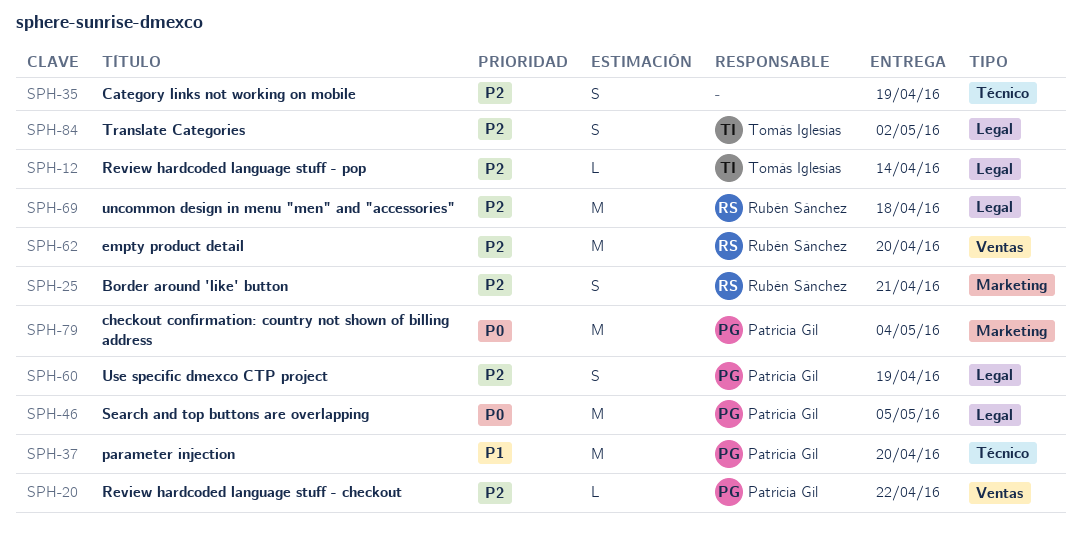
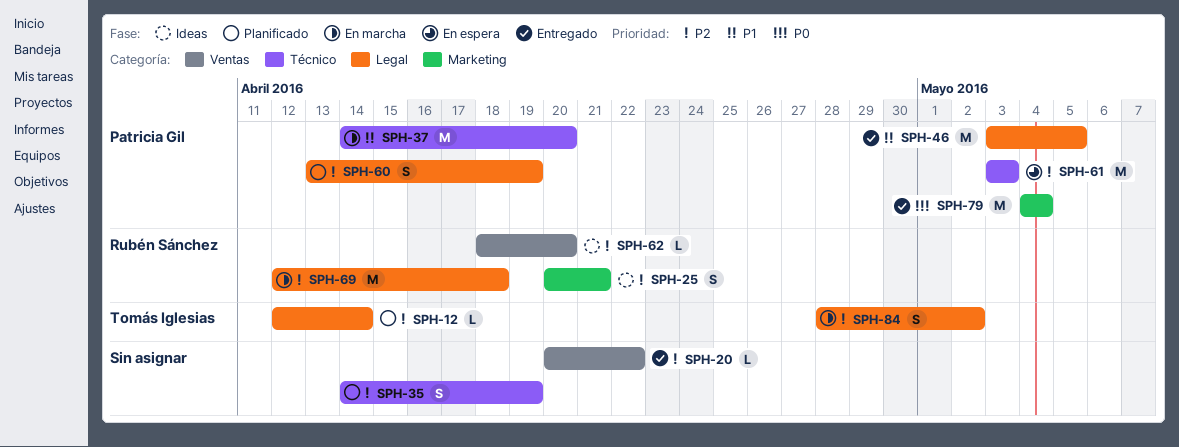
SPH-20, owner: Patricia Gil -> none
SPH-46, priority: P0 -> P1
SPH-61: none -> present
SPH-62, estimate: M -> L

